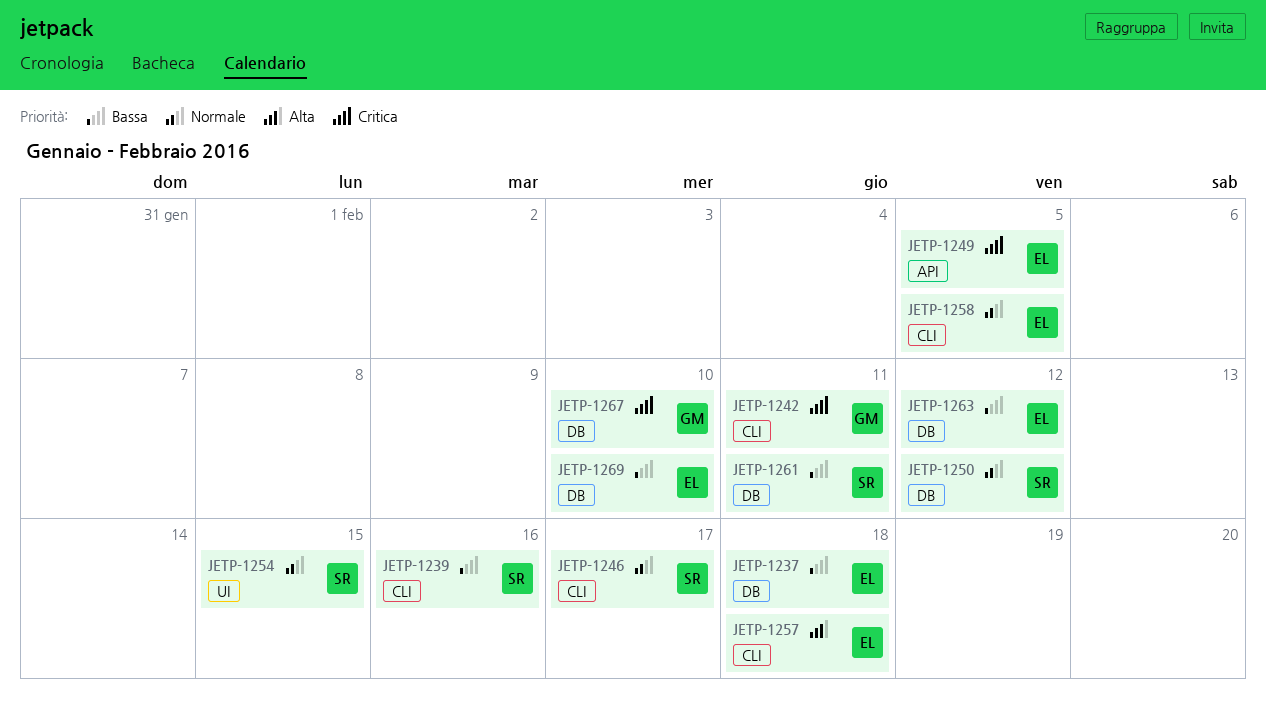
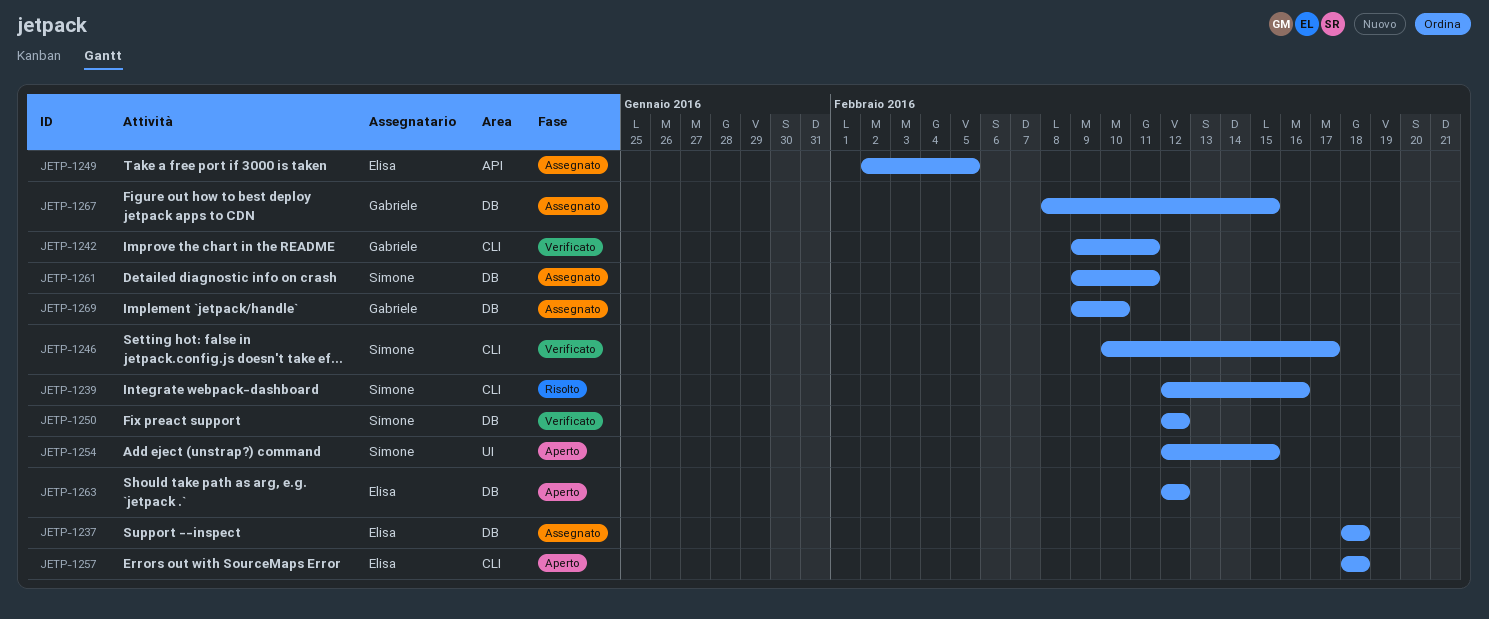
JETP-1258: present -> none
JETP-1267, due: Feb 10 -> Feb 15
JETP-1269, owner: Elisa -> Gabriele

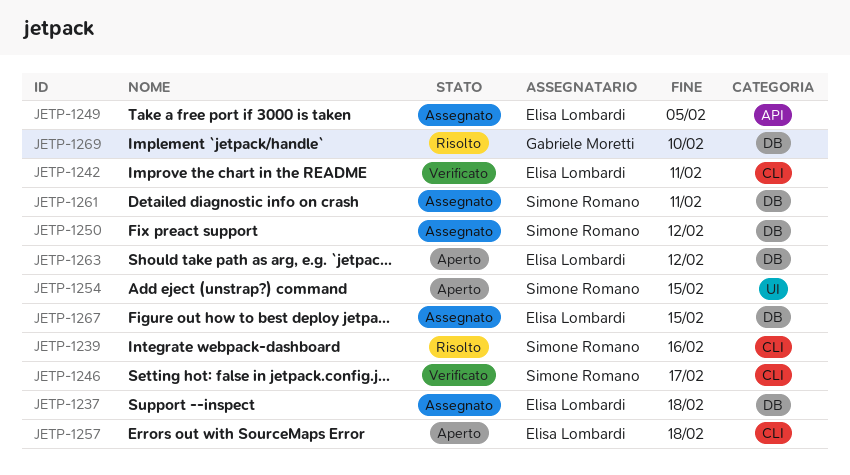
JETP-1242, owner: Gabriele Moretti -> Elisa Lombardi
JETP-1250, status: Verificato -> Assegnato
JETP-1267, owner: Gabriele Moretti -> Elisa Lombardi
JETP-1269, status: Assegnato -> Risolto

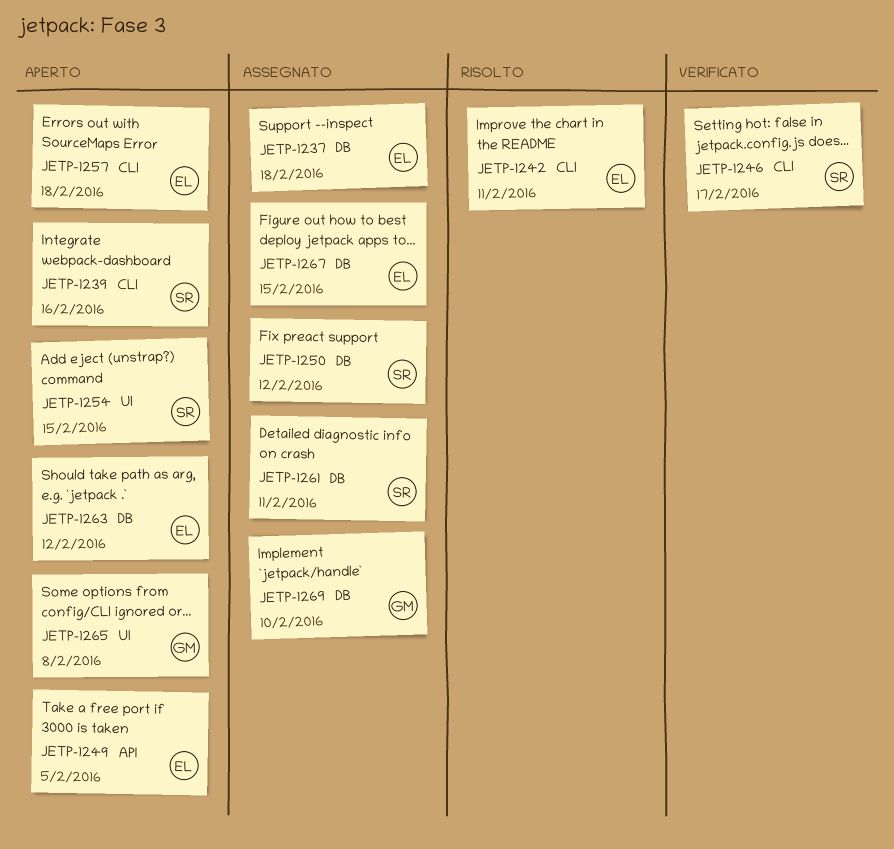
JETP-1239, status: Risolto -> Aperto
JETP-1242, status: Verificato -> Risolto
JETP-1249, status: Assegnato -> Aperto
JETP-1265: none -> present
JETP-1269, status: Risolto -> Assegnato

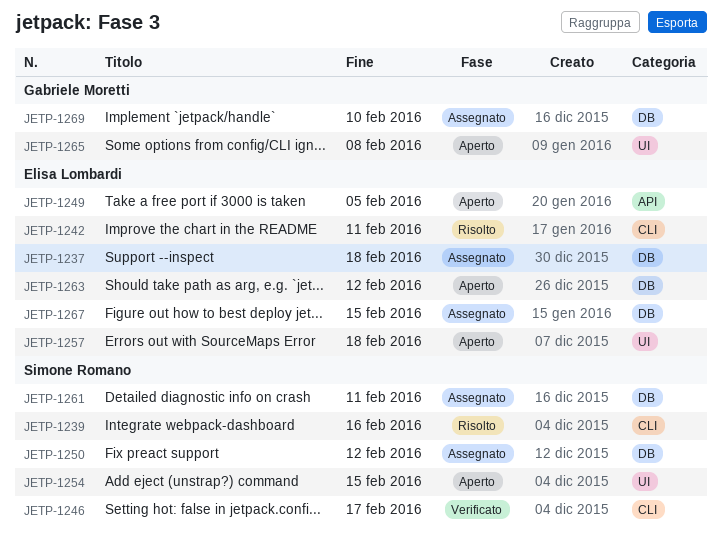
JETP-1239, status: Aperto -> Risolto
JETP-1257, label: CLI -> UI

